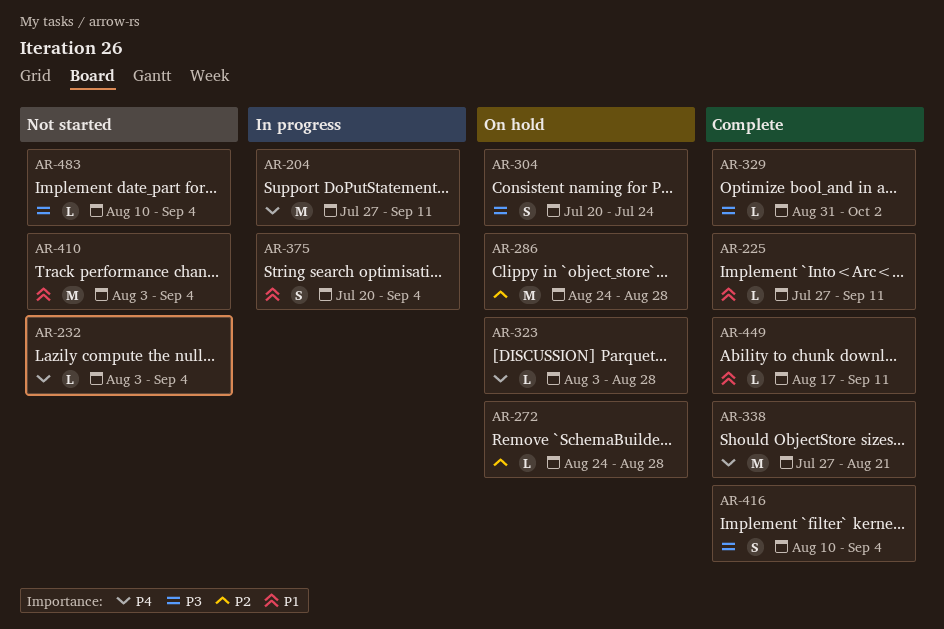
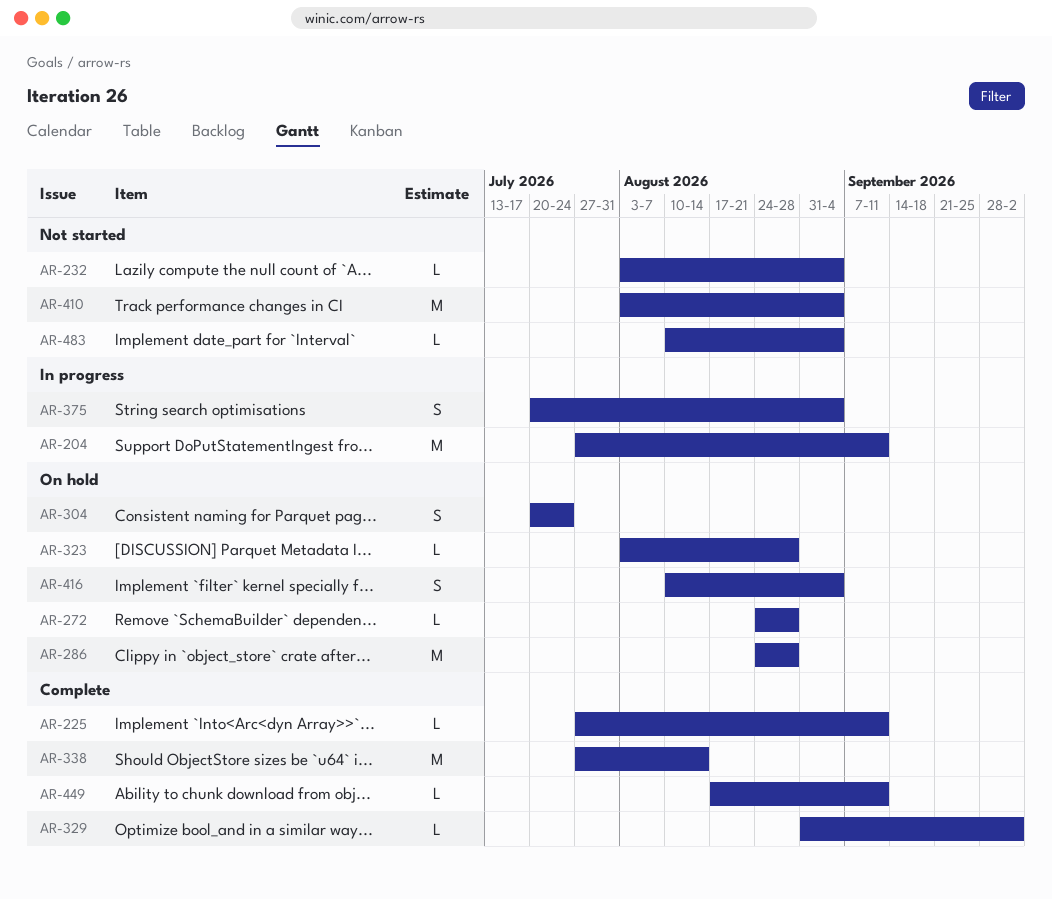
AR-338, due: Aug 21 -> Aug 14
AR-416, status: Complete -> On hold

